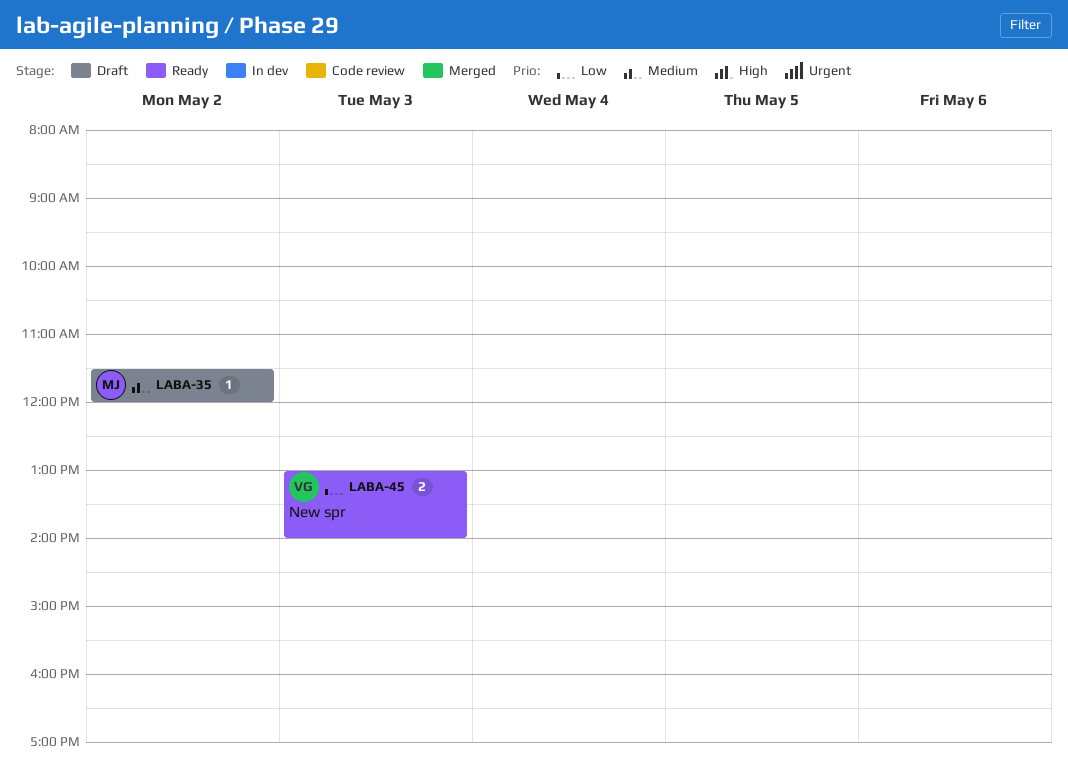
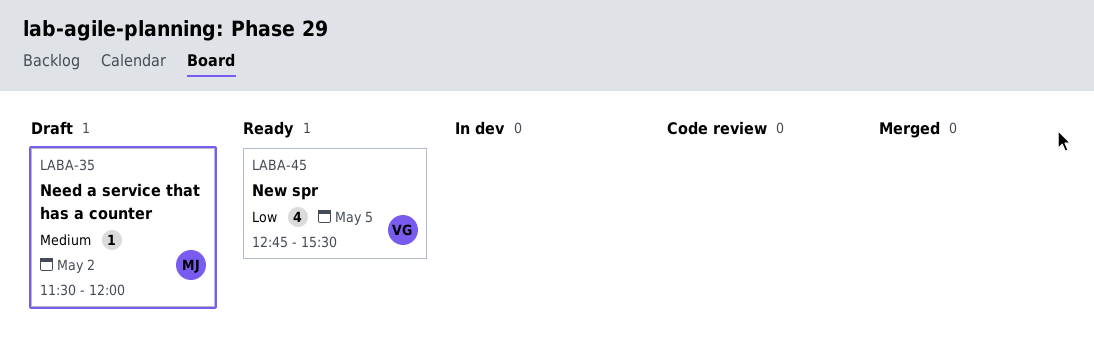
LABA-45, estimate: 2 -> 4
LABA-45, day: May 3 -> May 5
LABA-45, begins: 13:00 -> 12:45
LABA-45, ends: 14:00 -> 15:30

